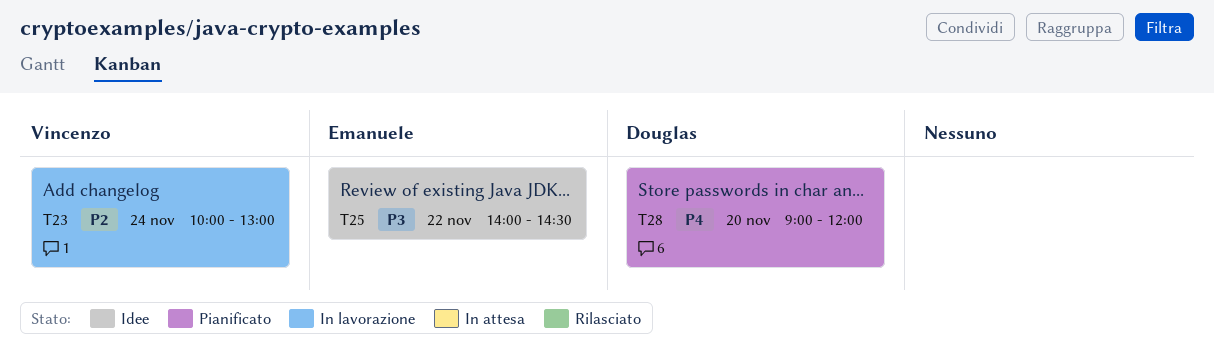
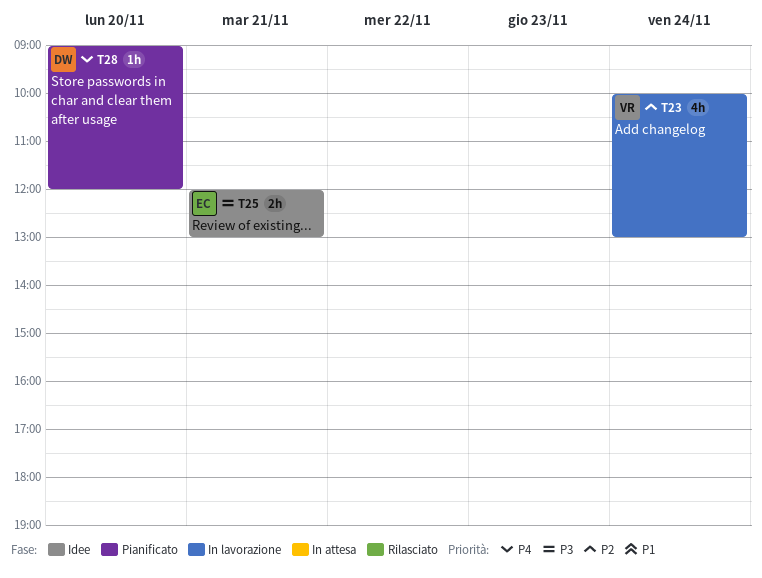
T25, day: Nov 22 -> Nov 21
T25, begins: 14:00 -> 12:00
T25, ends: 14:30 -> 13:00

